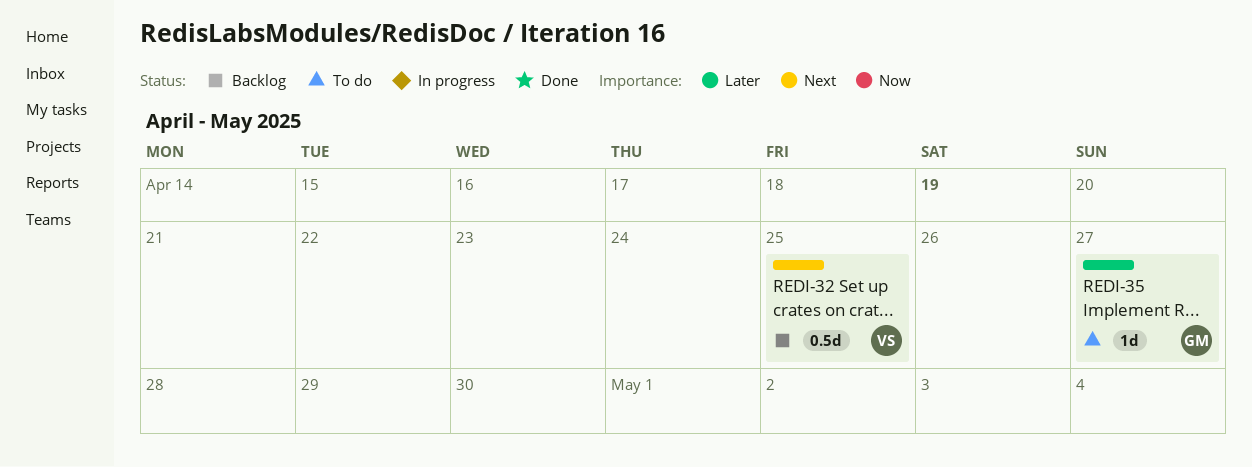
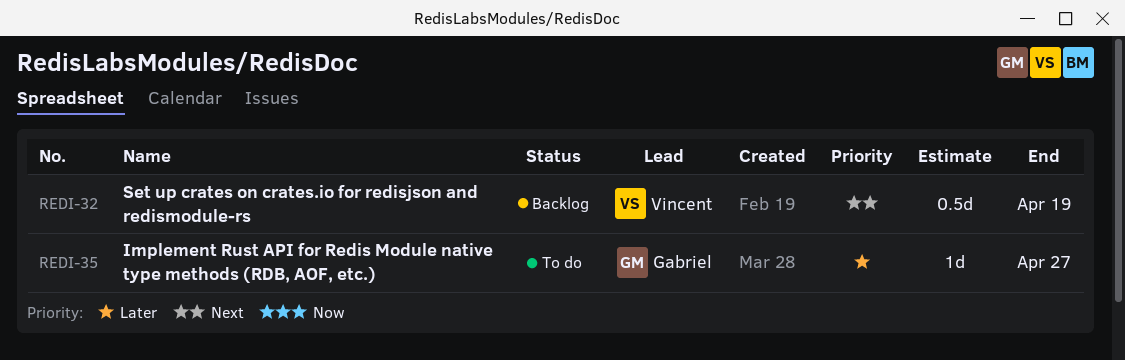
REDI-32, due: Apr 25 -> Apr 19

